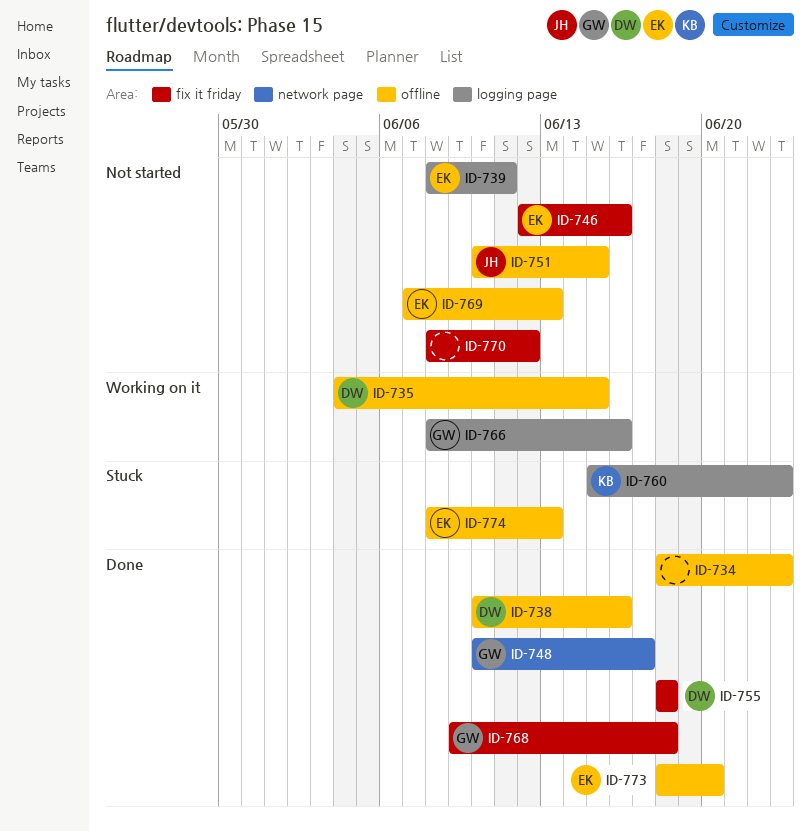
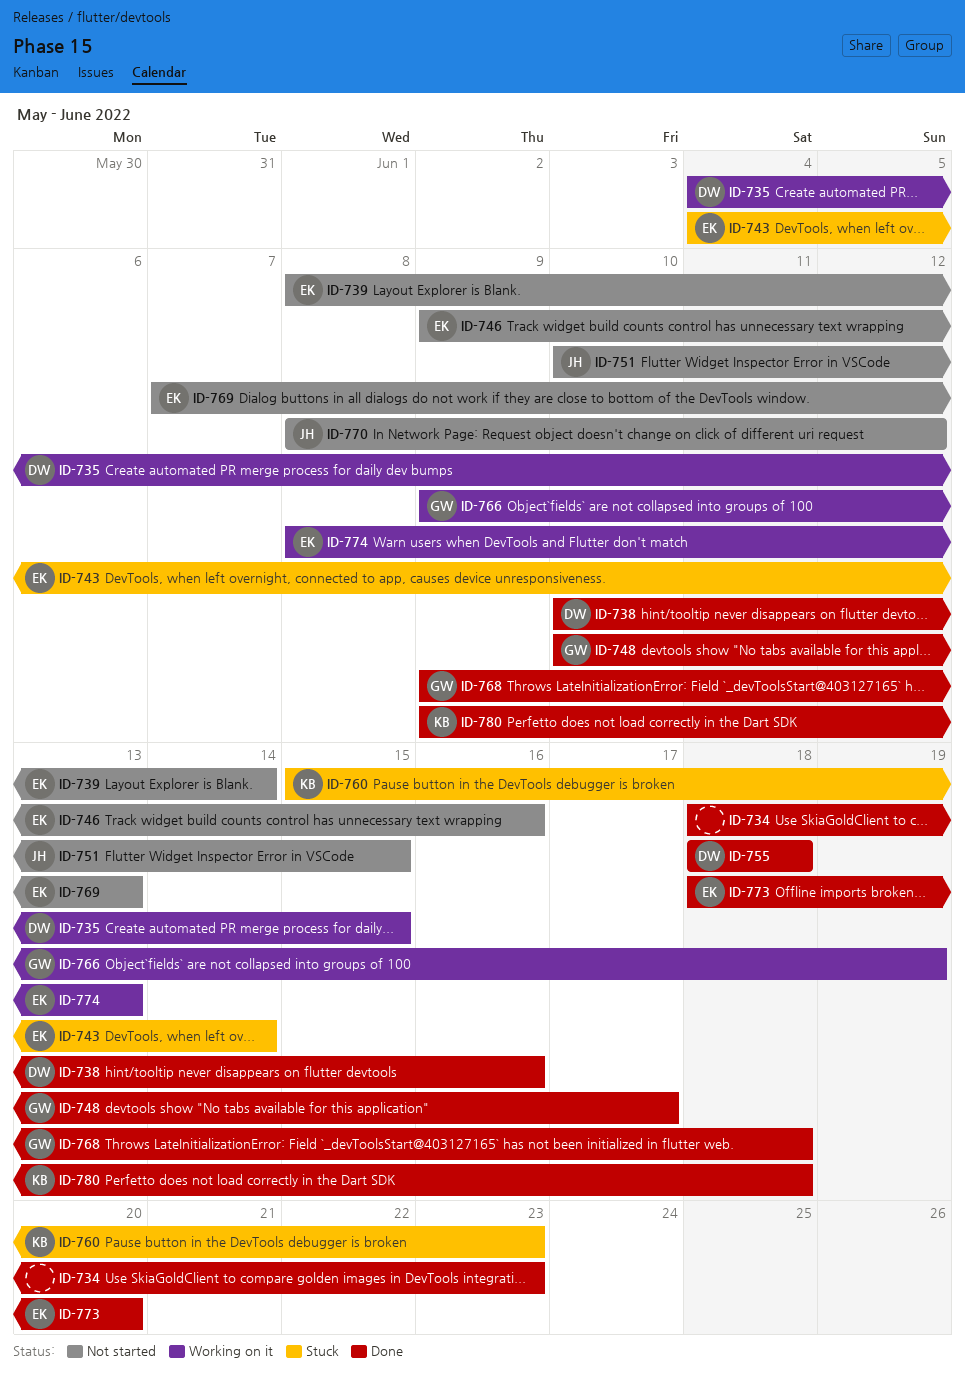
ID-739, due: Jun 11 -> Jun 14
ID-743: none -> present
ID-746, start: Jun 12 -> Jun 9
ID-766, start: Jun 8 -> Jun 9
ID-766, due: Jun 16 -> Jun 19
ID-770, owner: none -> JH
ID-774, status: Stuck -> Working on it
ID-780: none -> present

